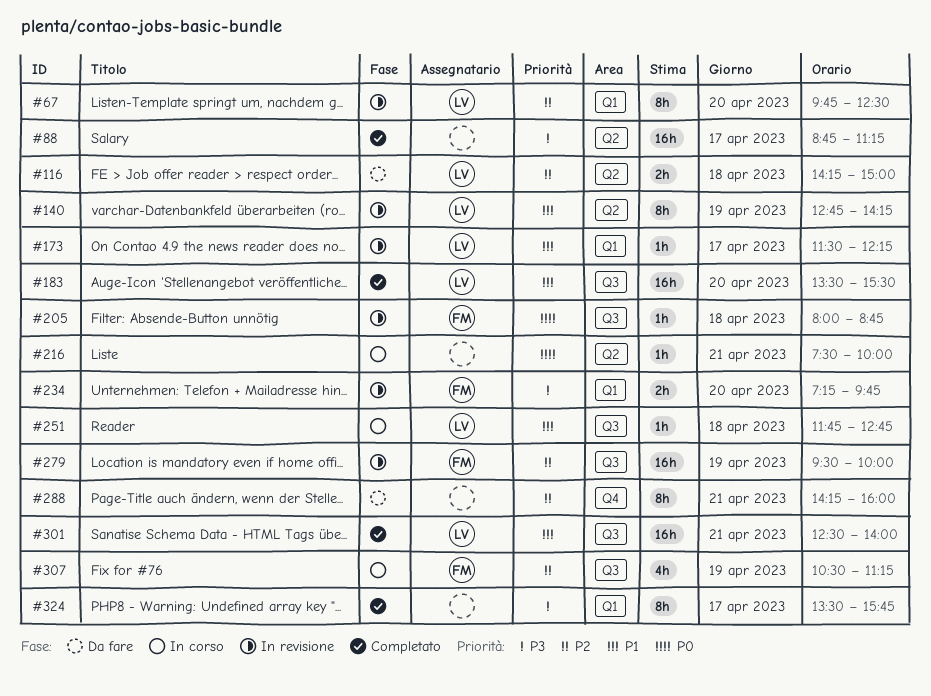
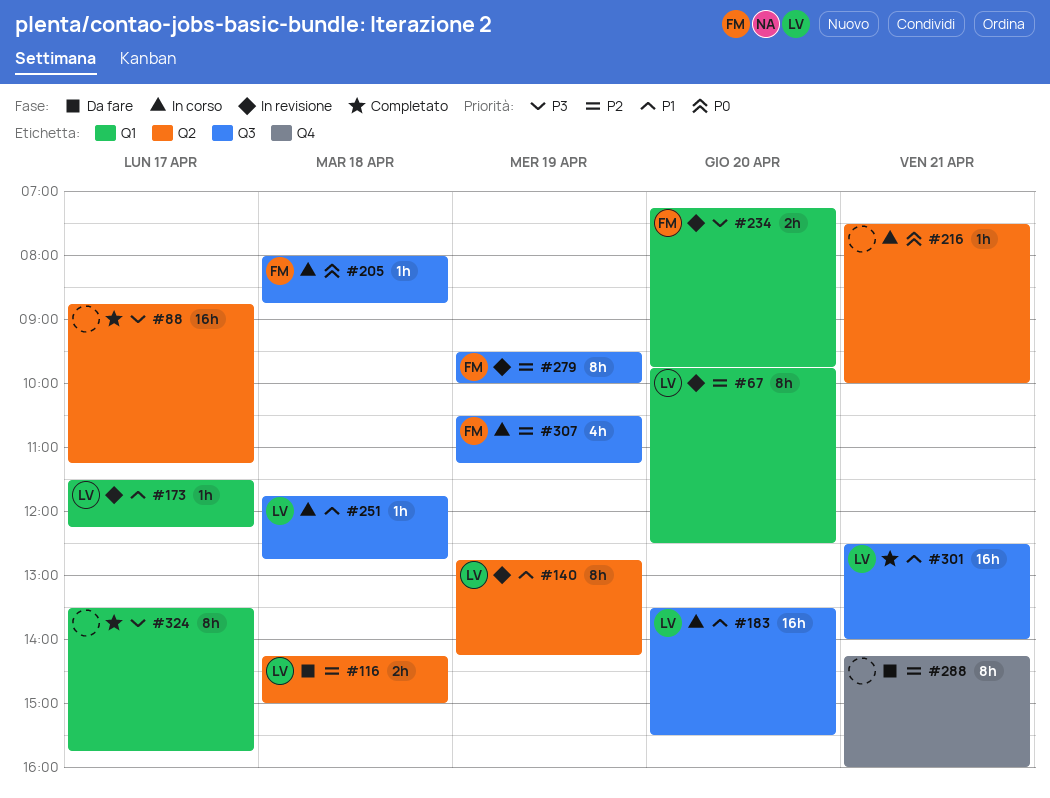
#183, status: Completato -> In corso
#205, status: In revisione -> In corso
#279, estimate: 16h -> 8h

